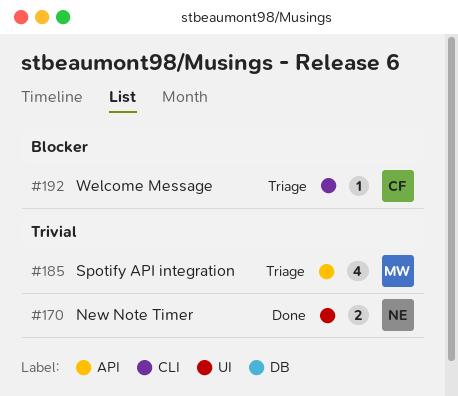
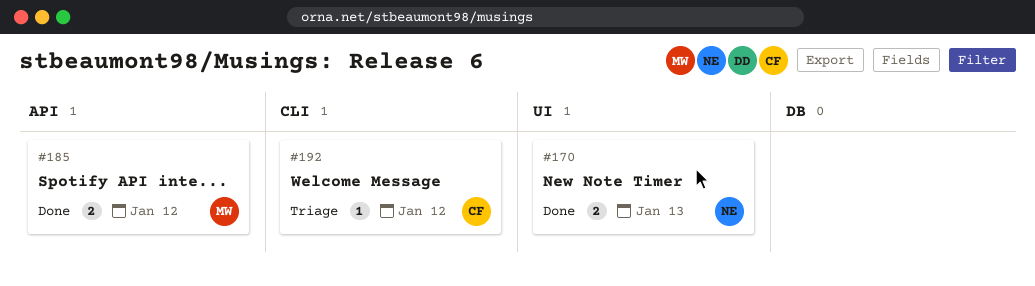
#185, status: Triage -> Done
#185, estimate: 4 -> 2

